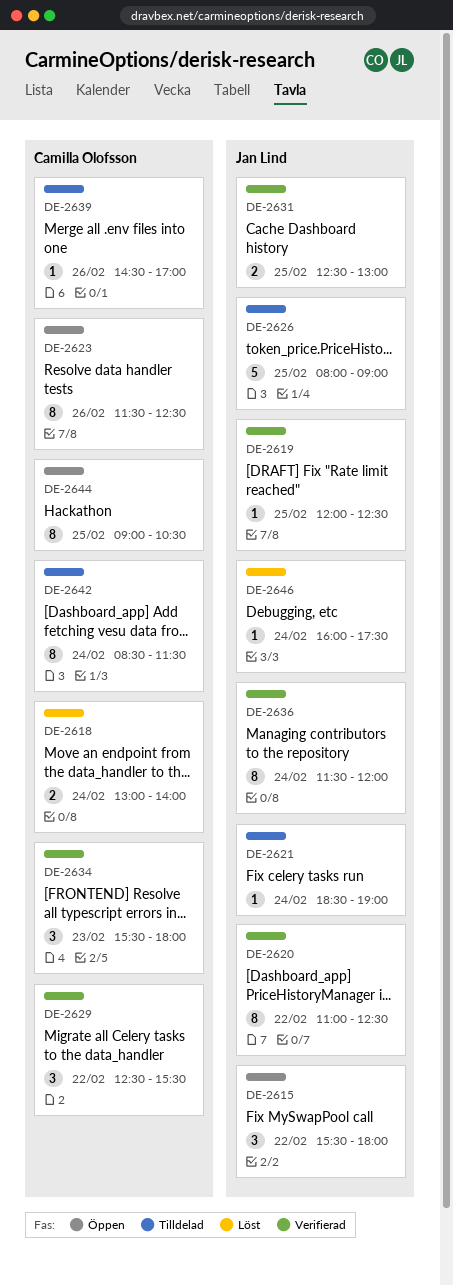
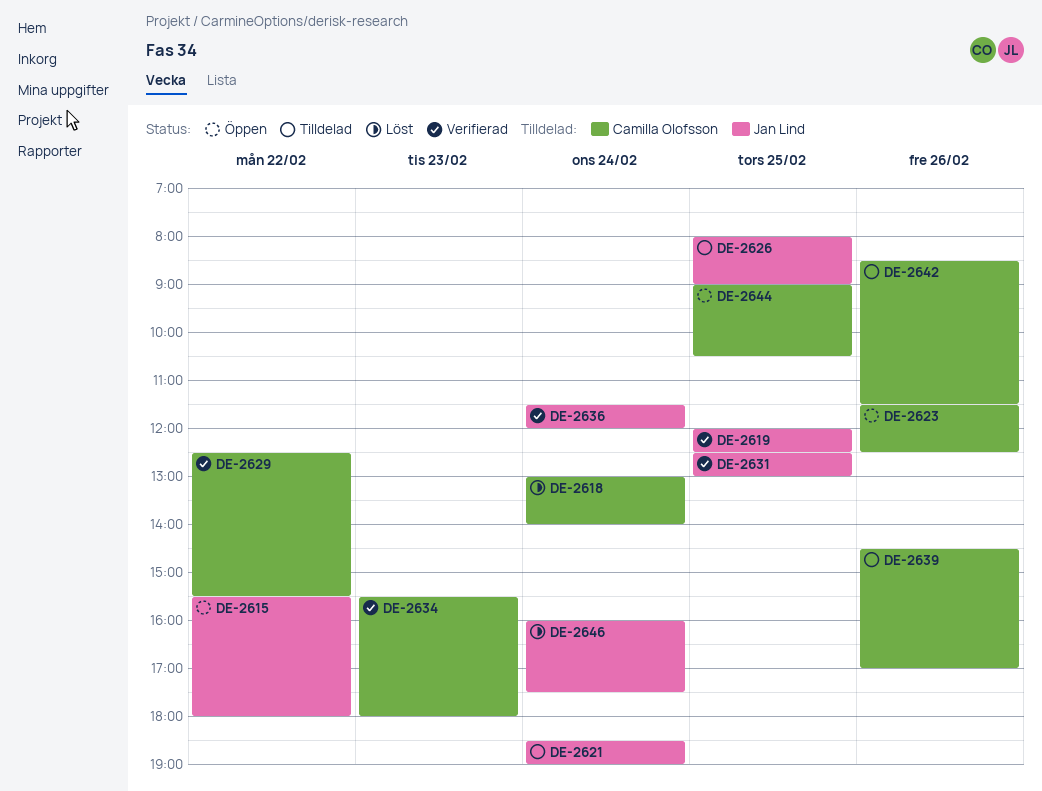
DE-2620: present -> none
DE-2642, day: Feb 24 -> Feb 26

